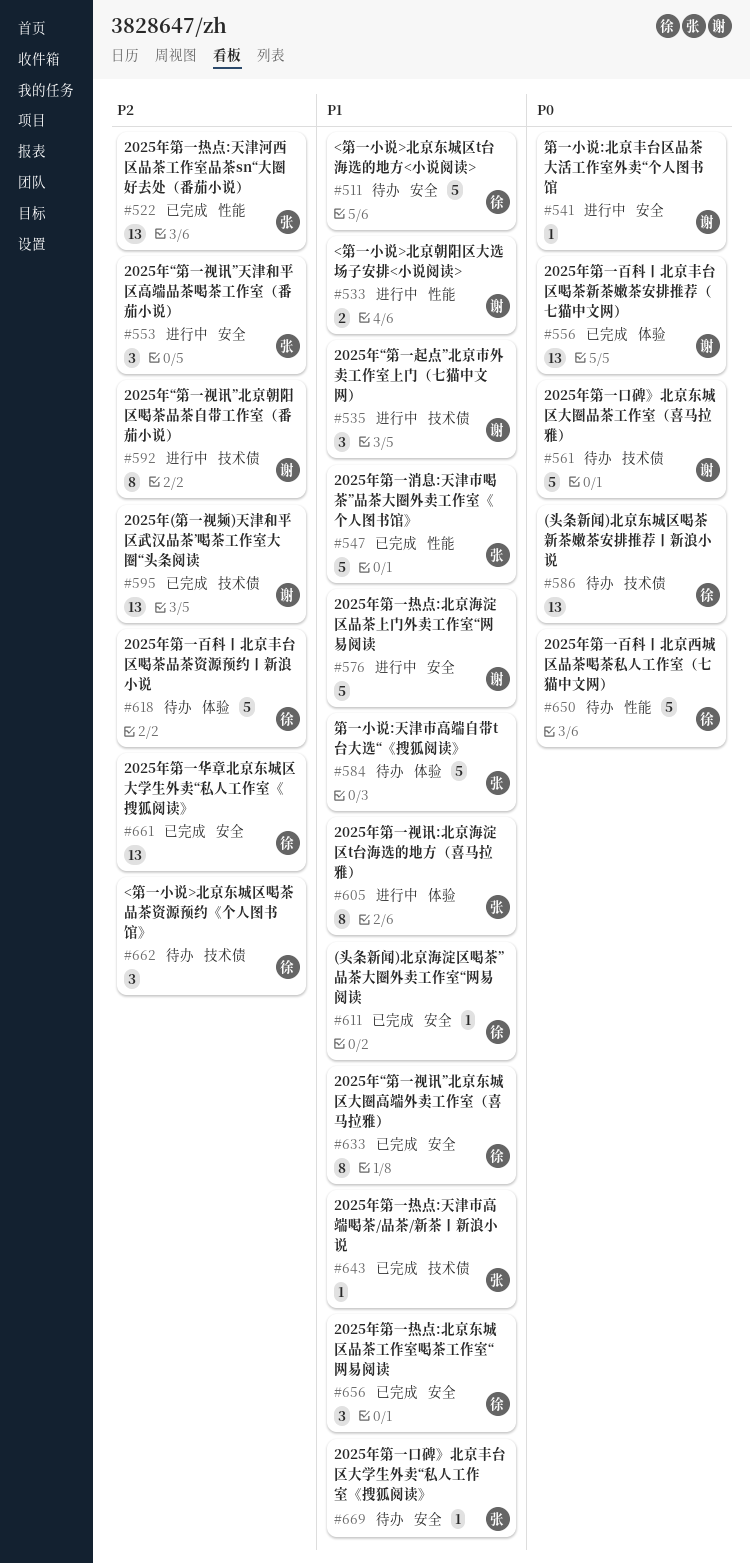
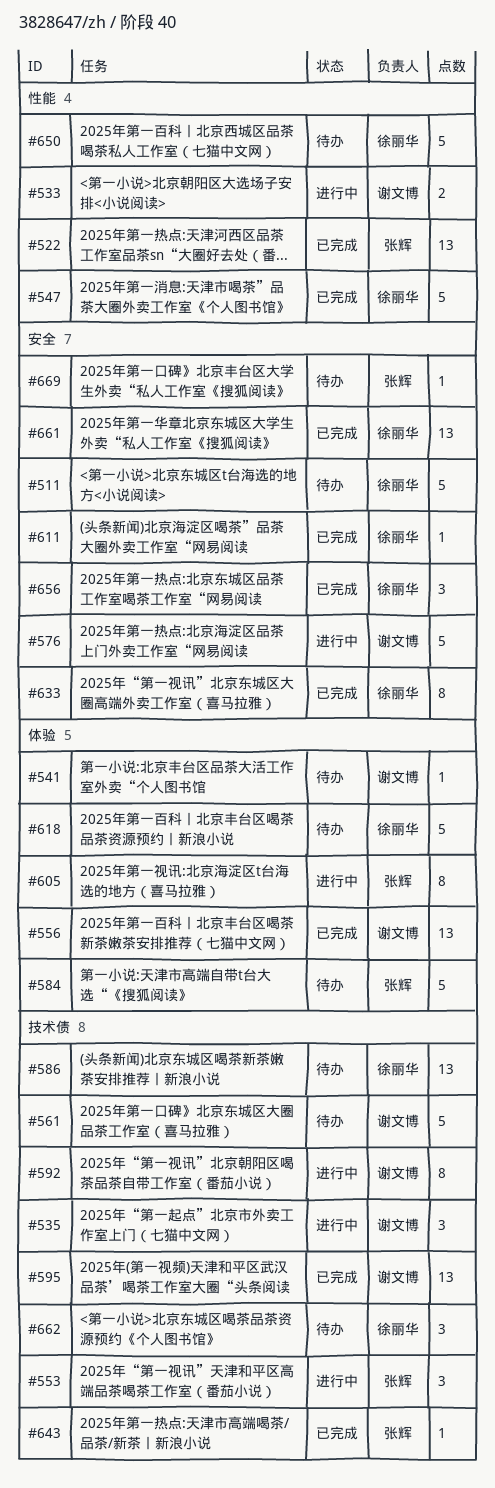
#541, status: 进行中 -> 待办
#541, label: 安全 -> 体验
#547, owner: 张辉 -> 徐丽华
#553, label: 安全 -> 技术债

